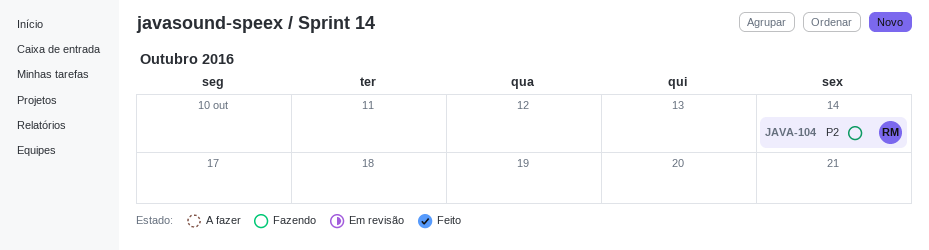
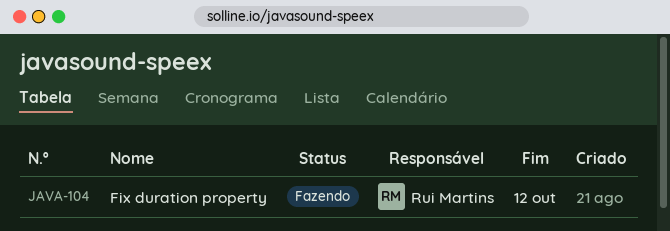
JAVA-104, due: Oct 14 -> Oct 12

